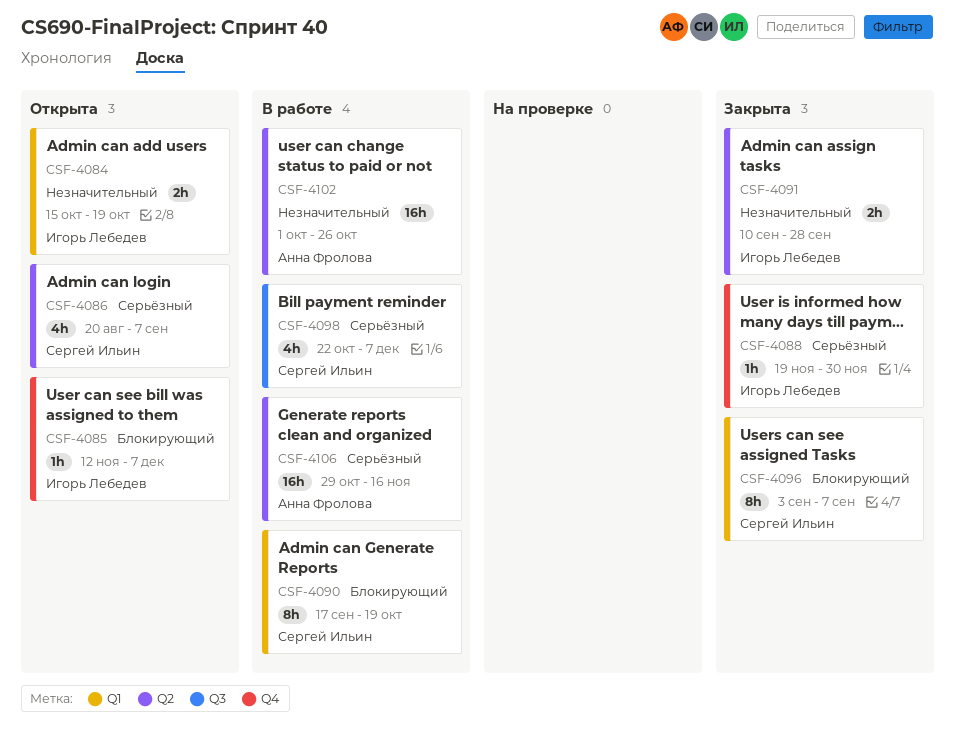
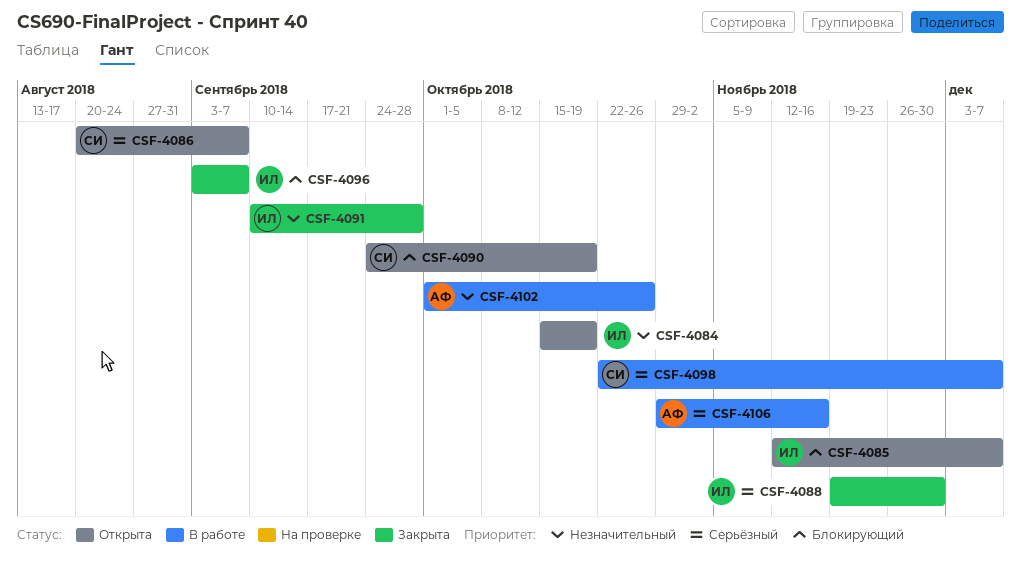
CSF-4090, status: В работе -> Открыта
CSF-4090, start: Sep 17 -> Sep 24
CSF-4096, owner: Сергей Ильин -> Игорь Лебедев

